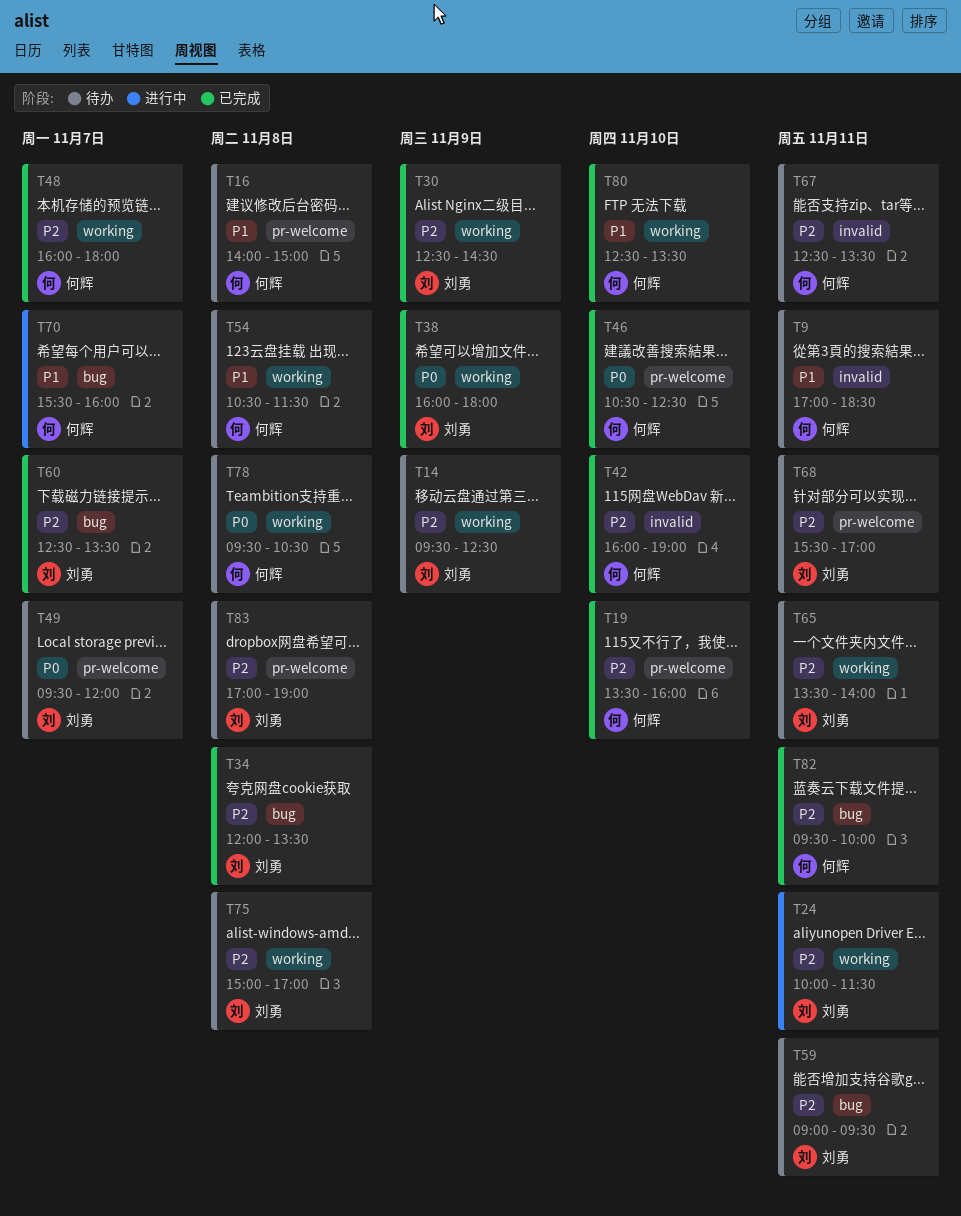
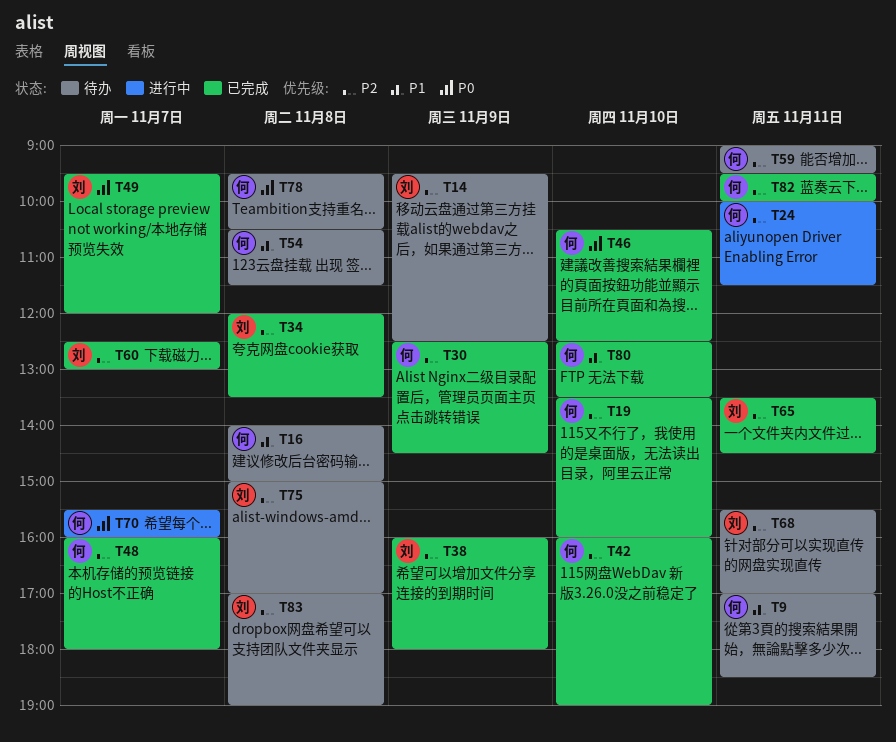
T24, owner: 刘勇 -> 何辉
T30, owner: 刘勇 -> 何辉
T38, priority: P0 -> P2
T49, status: 待办 -> 已完成
T59, owner: 刘勇 -> 何辉
T60, ends: 13:30 -> 13:00
T65, status: 待办 -> 已完成
T65, ends: 14:00 -> 14:30
T67: present -> none
T70, priority: P1 -> P0

